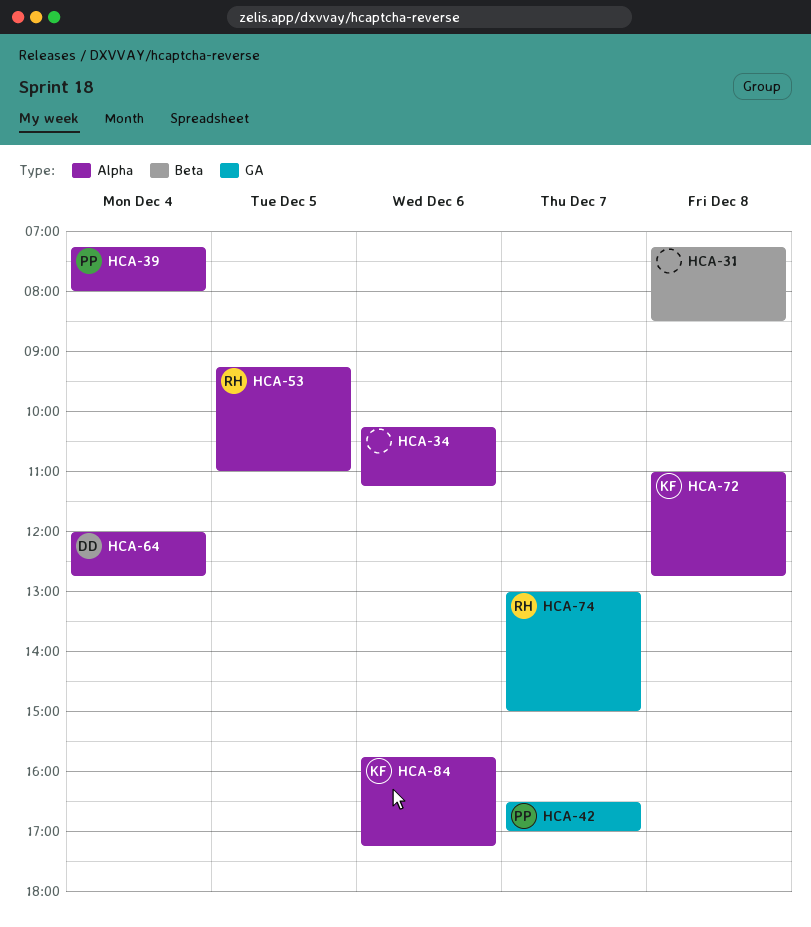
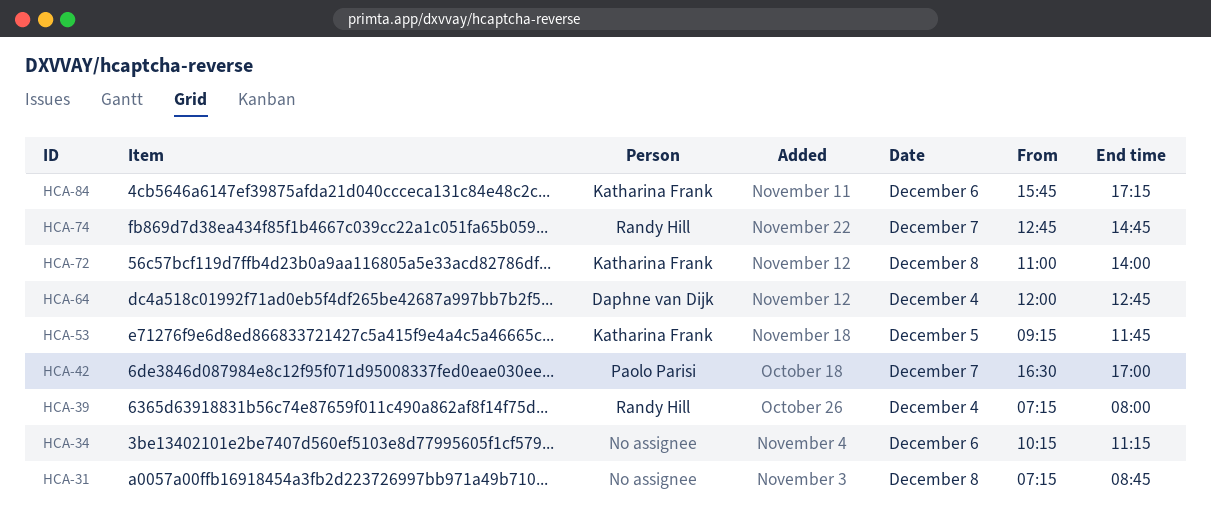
HCA-31, ends: 08:30 -> 08:45
HCA-39, owner: Paolo Parisi -> Randy Hill
HCA-53, owner: Randy Hill -> Katharina Frank
HCA-53, ends: 11:00 -> 11:45
HCA-72, ends: 12:45 -> 14:00
HCA-74, begins: 13:00 -> 12:45
HCA-74, ends: 15:00 -> 14:45

